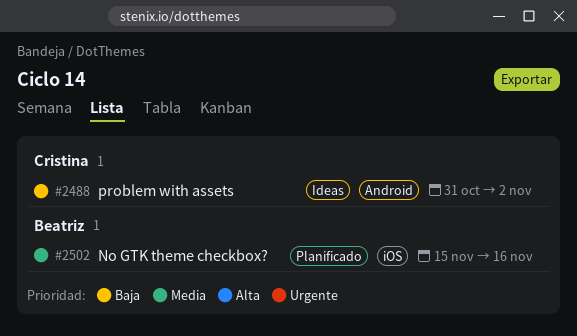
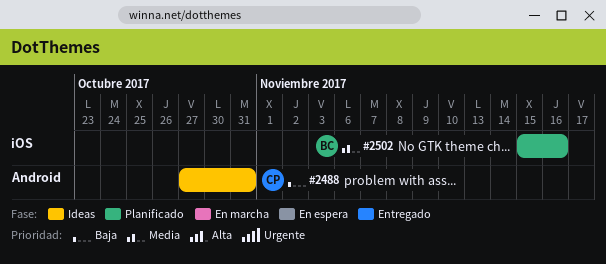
#2488, start: Oct 31 -> Oct 27
#2488, due: Nov 2 -> Oct 31

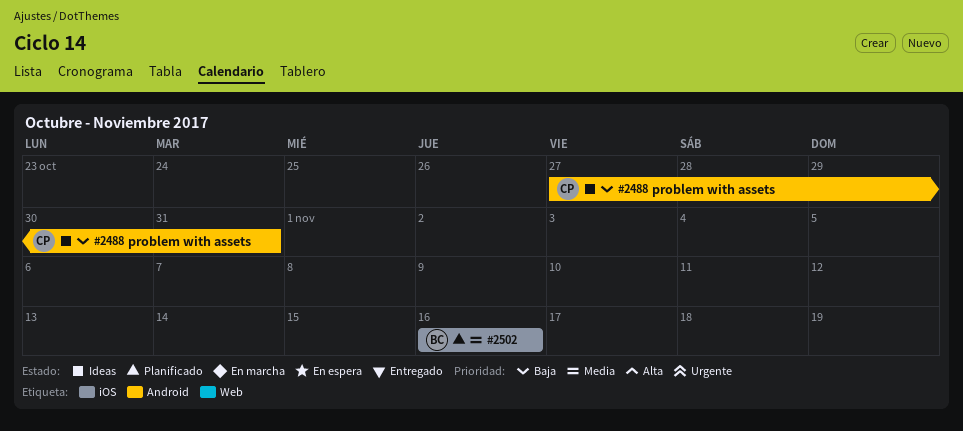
#2502, start: Nov 15 -> Nov 16

